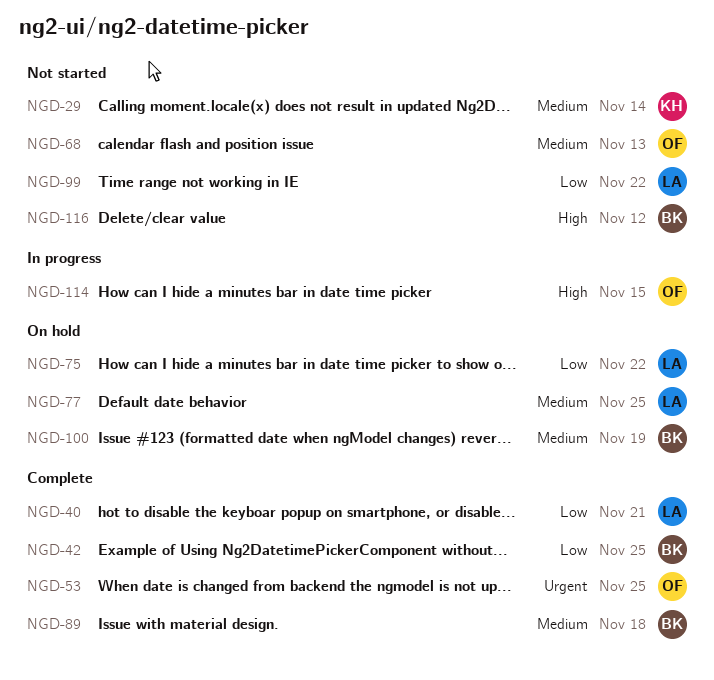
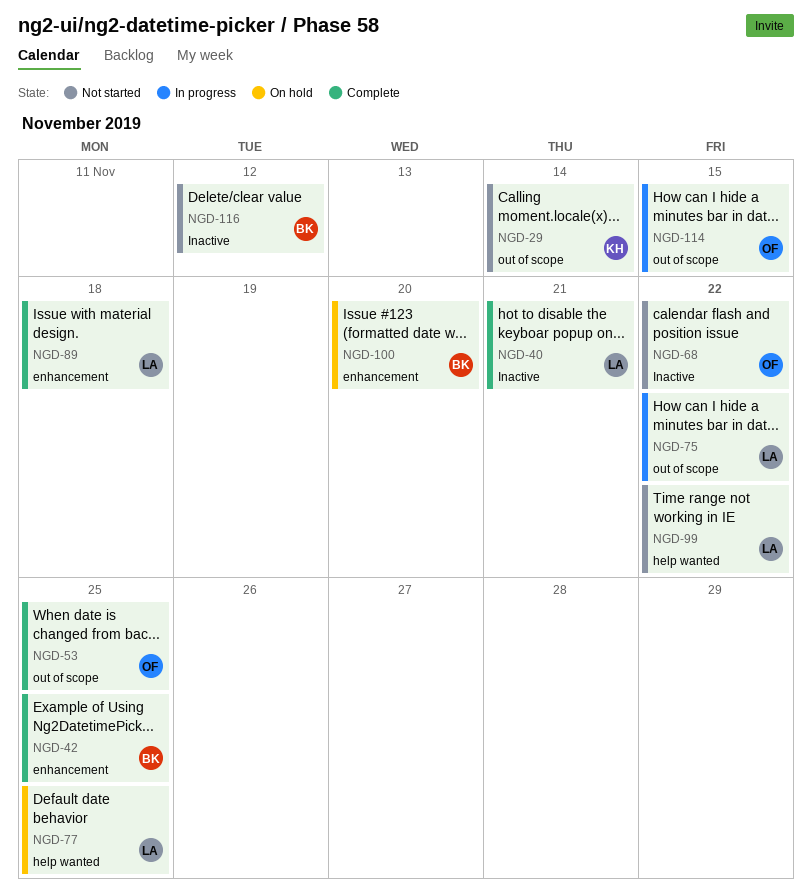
NGD-68, due: Nov 13 -> Nov 22
NGD-75, status: On hold -> In progress
NGD-89, owner: BK -> LA
NGD-100, due: Nov 19 -> Nov 20

